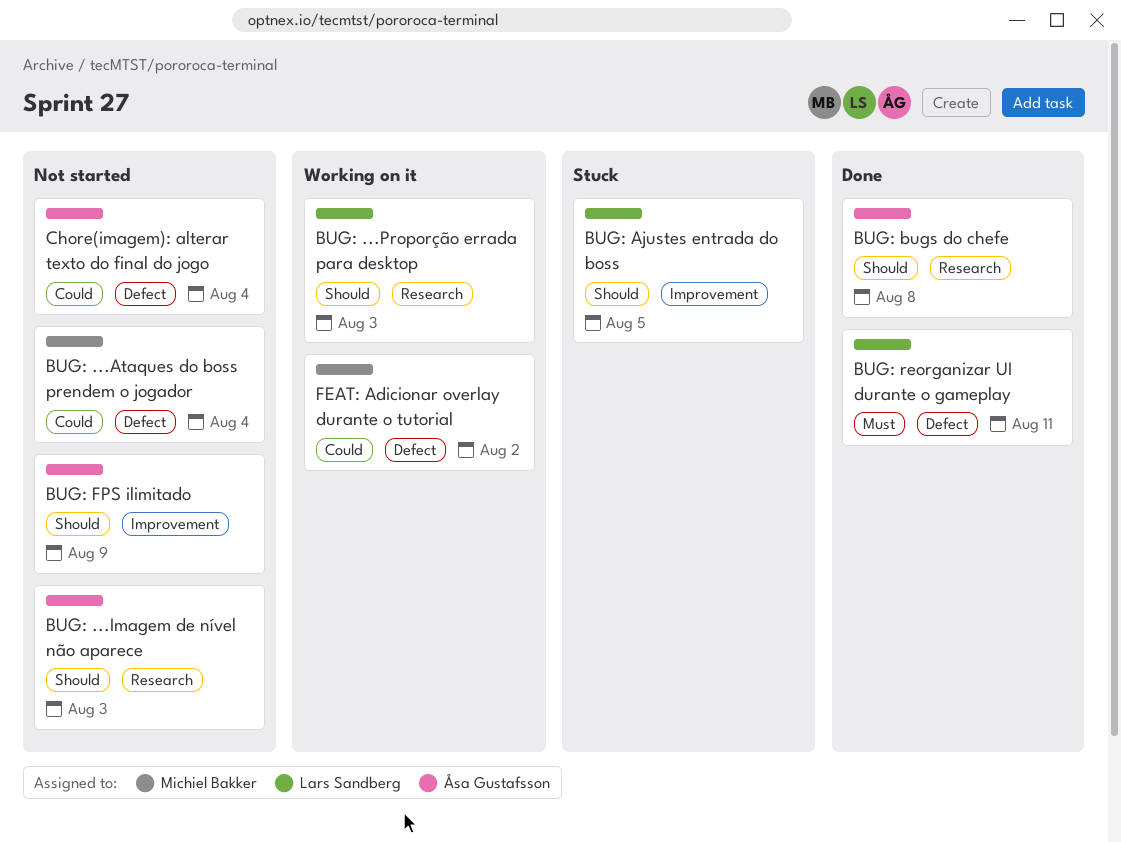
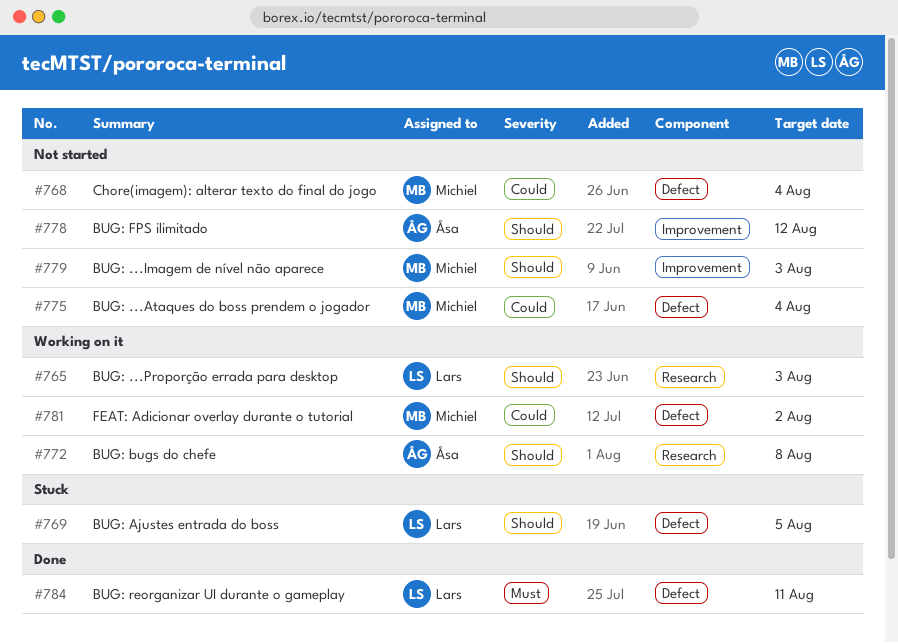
BUG: ...Imagem de nível não aparece, owner: Åsa Gustafsson -> Michiel Bakker
BUG: ...Imagem de nível não aparece, label: Research -> Improvement
BUG: Ajustes entrada do boss, label: Improvement -> Defect
BUG: bugs do chefe, status: Done -> Working on it
BUG: FPS ilimitado, due: Aug 9 -> Aug 12
Chore(imagem): alterar texto do final do jogo, owner: Åsa Gustafsson -> Michiel Bakker

